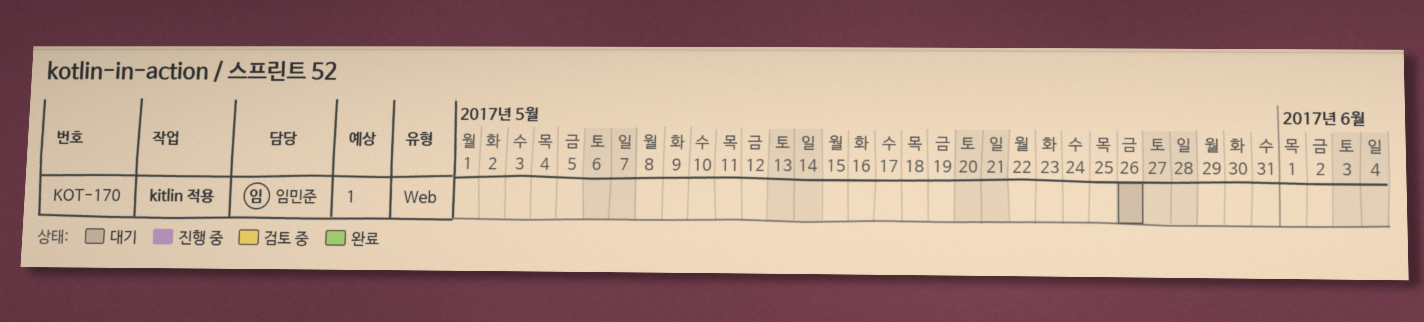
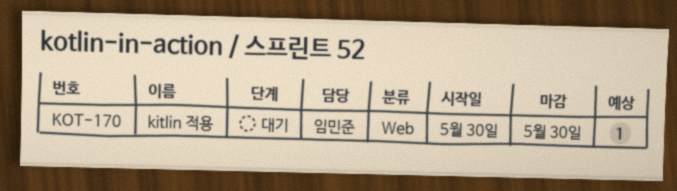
KOT-170, start: May 26 -> May 30
KOT-170, due: May 26 -> May 30

